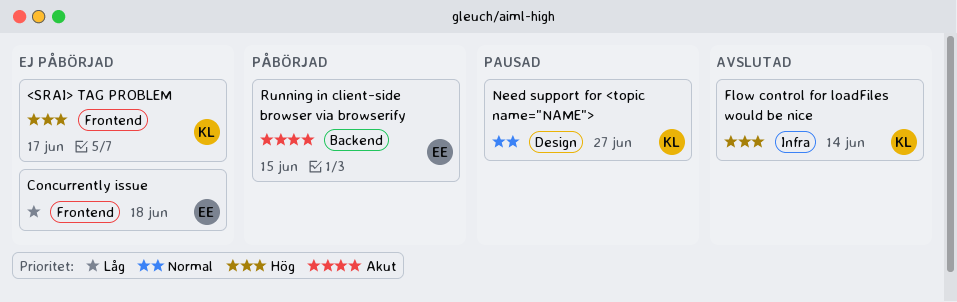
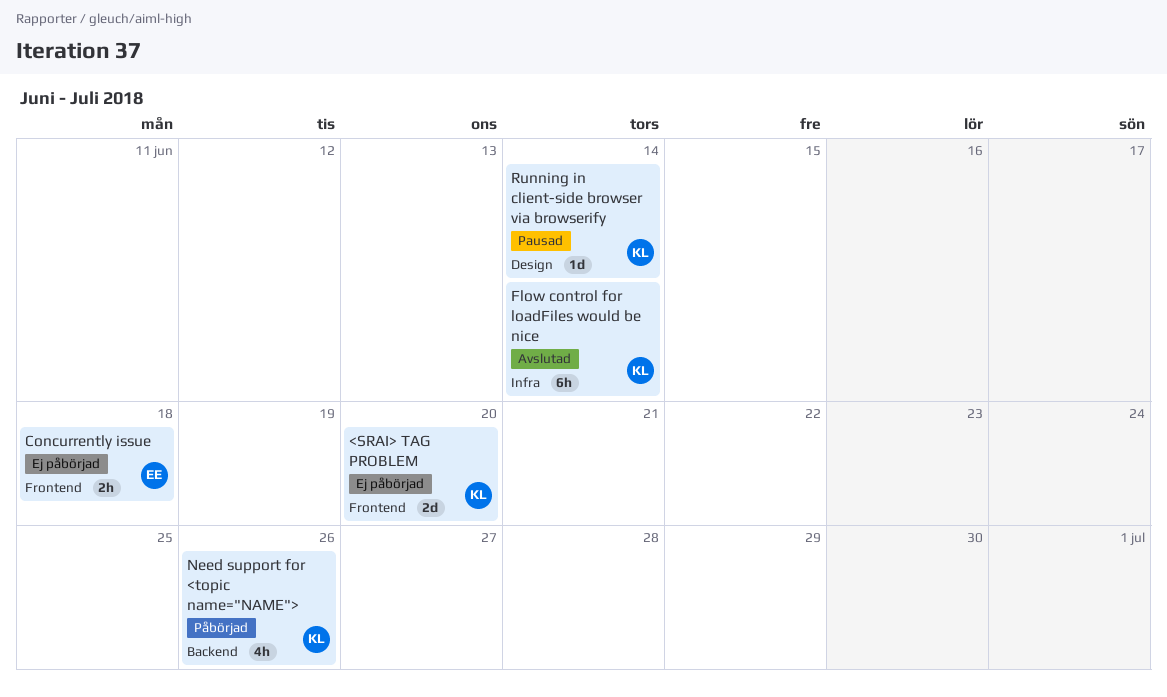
<SRAI> TAG PROBLEM, due: Jun 17 -> Jun 20
Need support for <topic name="NAME">, status: Pausad -> Påbörjad
Need support for <topic name="NAME">, label: Design -> Backend
Need support for <topic name="NAME">, due: Jun 27 -> Jun 26
Running in client-side browser via browserify, status: Påbörjad -> Pausad
Running in client-side browser via browserify, owner: EE -> KL
Running in client-side browser via browserify, label: Backend -> Design
Running in client-side browser via browserify, due: Jun 15 -> Jun 14

